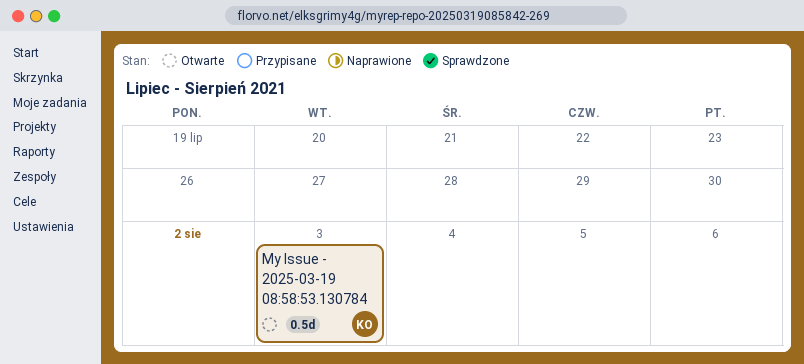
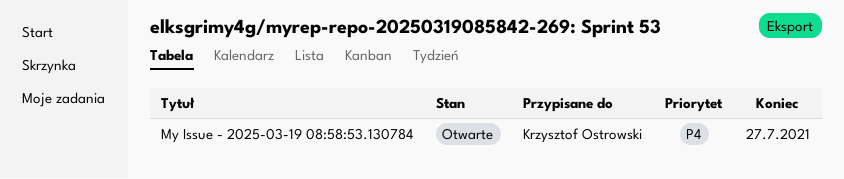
My Issue - 2025-03-19 08:58:53.130784, due: Aug 3 -> Jul 27

